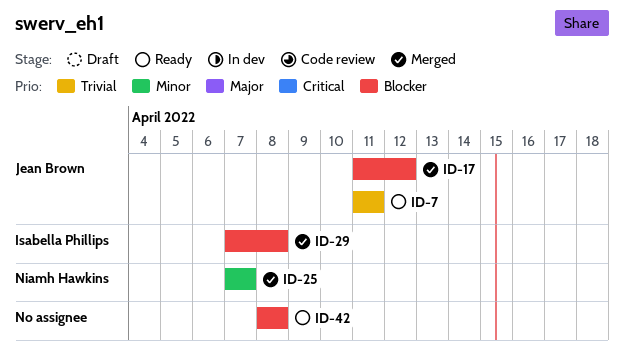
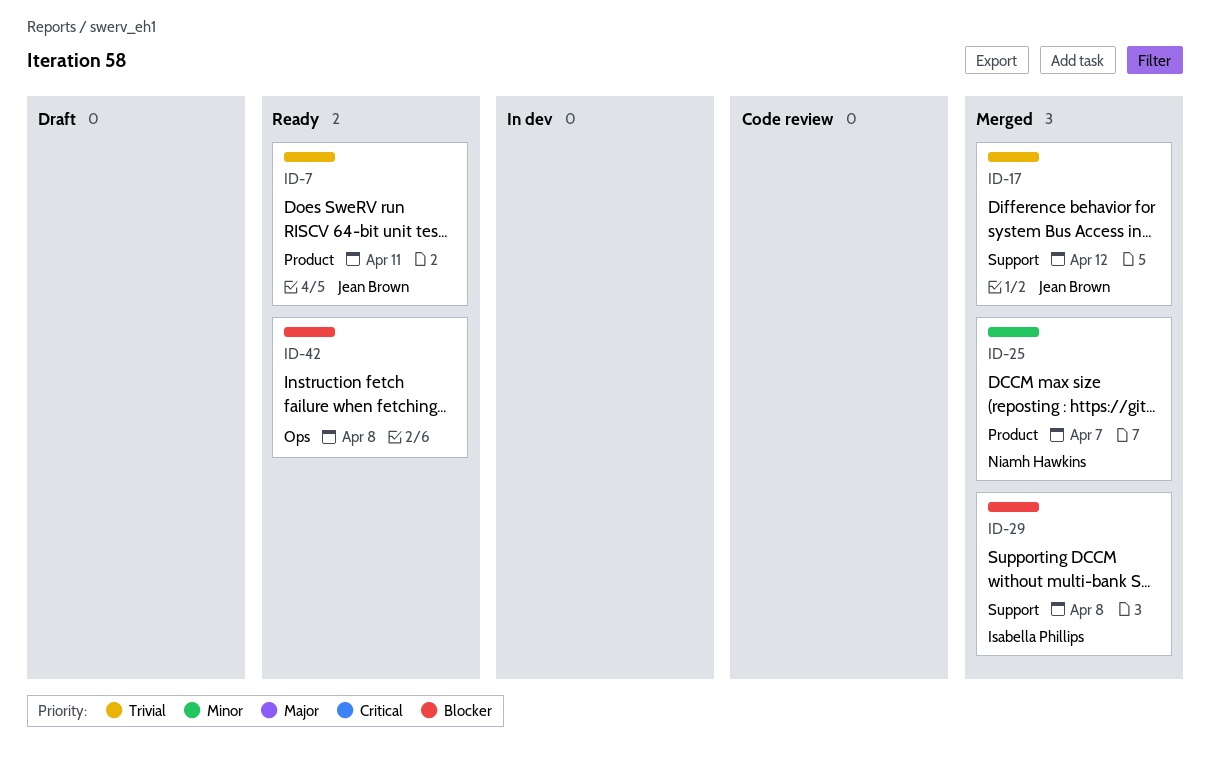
ID-17, priority: Blocker -> Trivial

